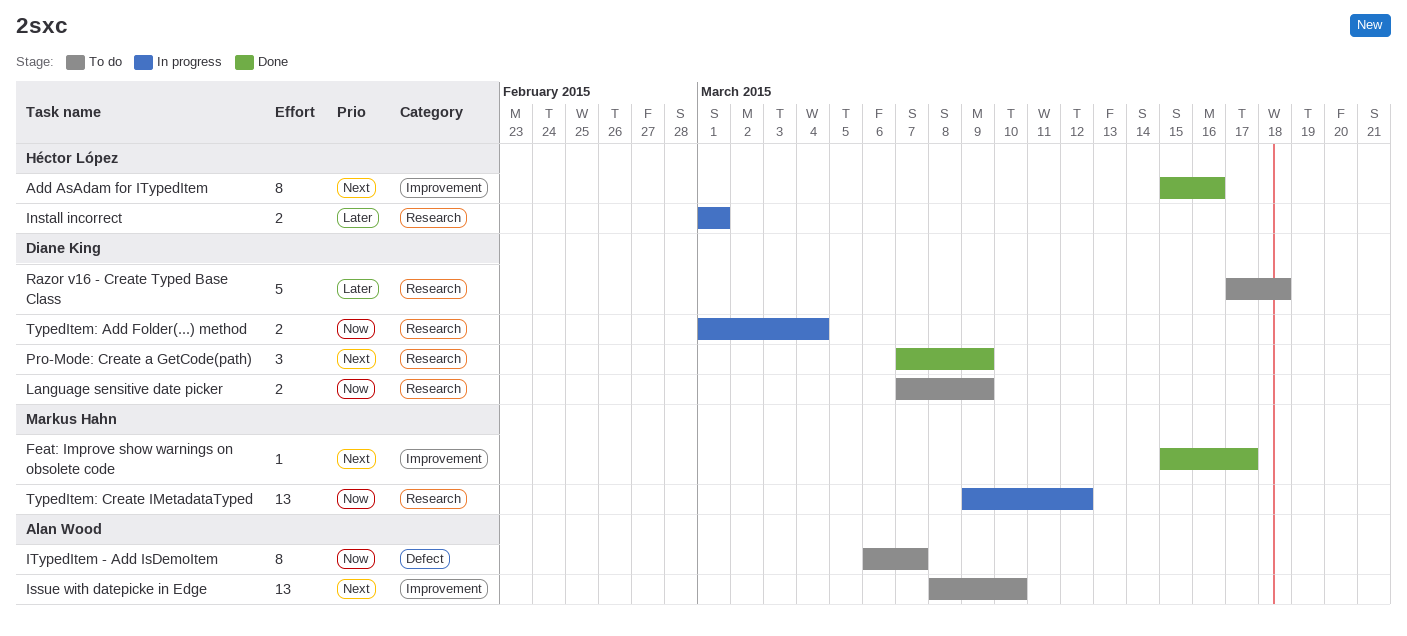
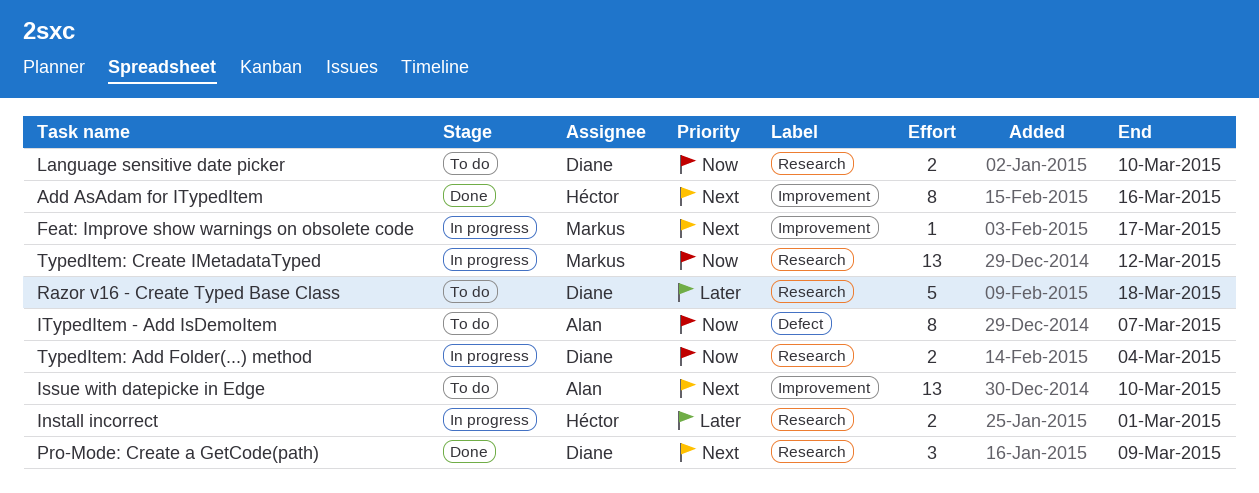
Feat: Improve show warnings on obsolete code, status: Done -> In progress
Language sensitive date picker, due: Mar 9 -> Mar 10

